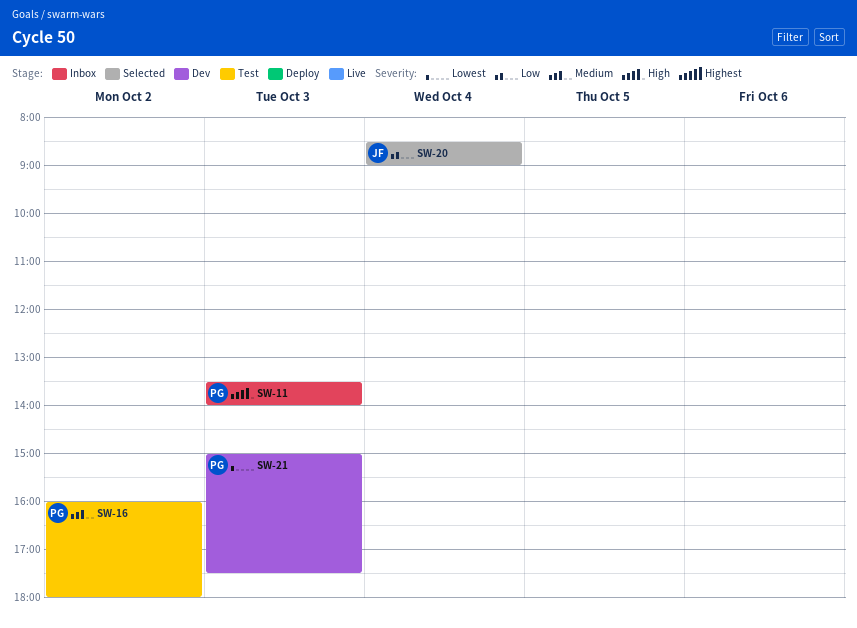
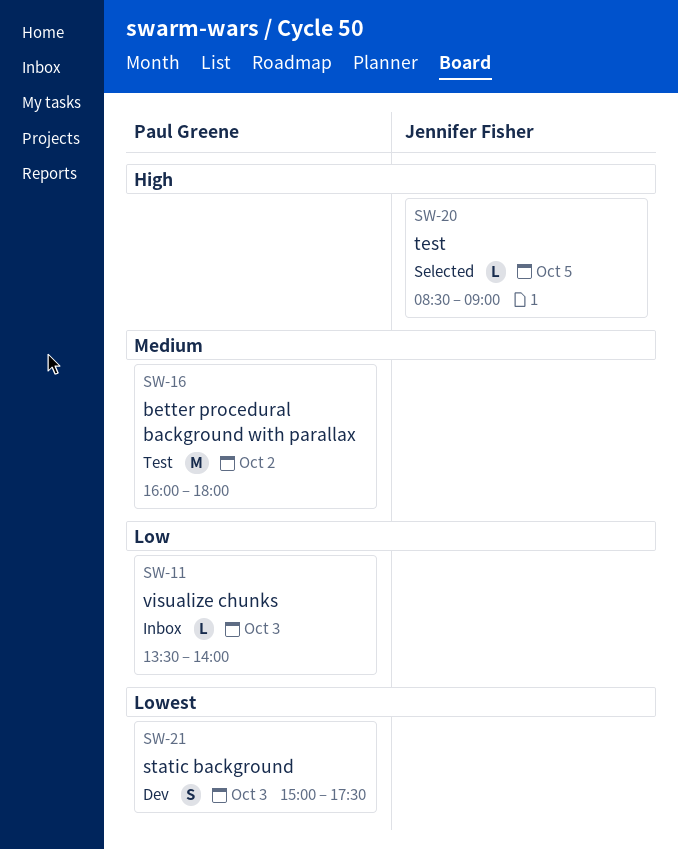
SW-11, priority: High -> Low
SW-20, priority: Low -> High
SW-20, day: Oct 4 -> Oct 5

